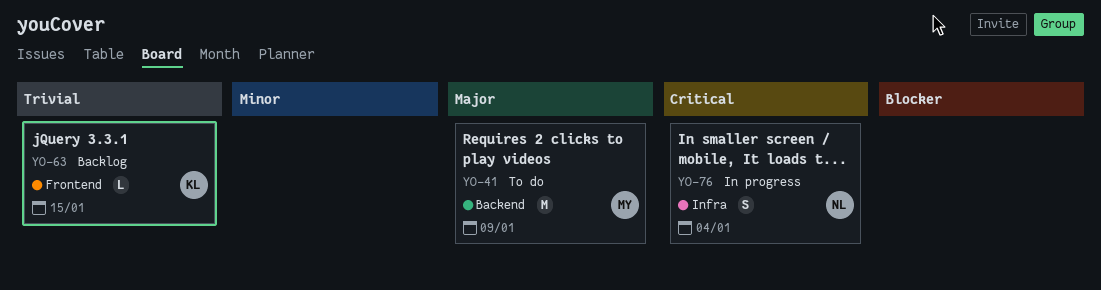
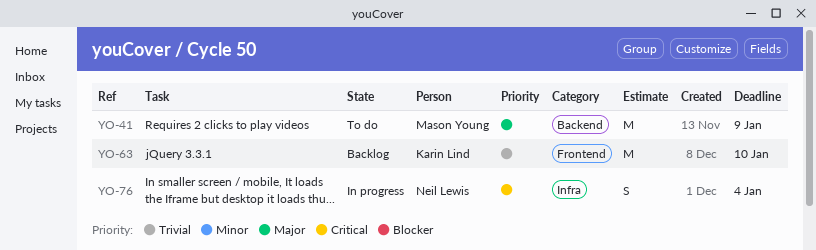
YO-63, estimate: L -> M
YO-63, due: Jan 15 -> Jan 10

